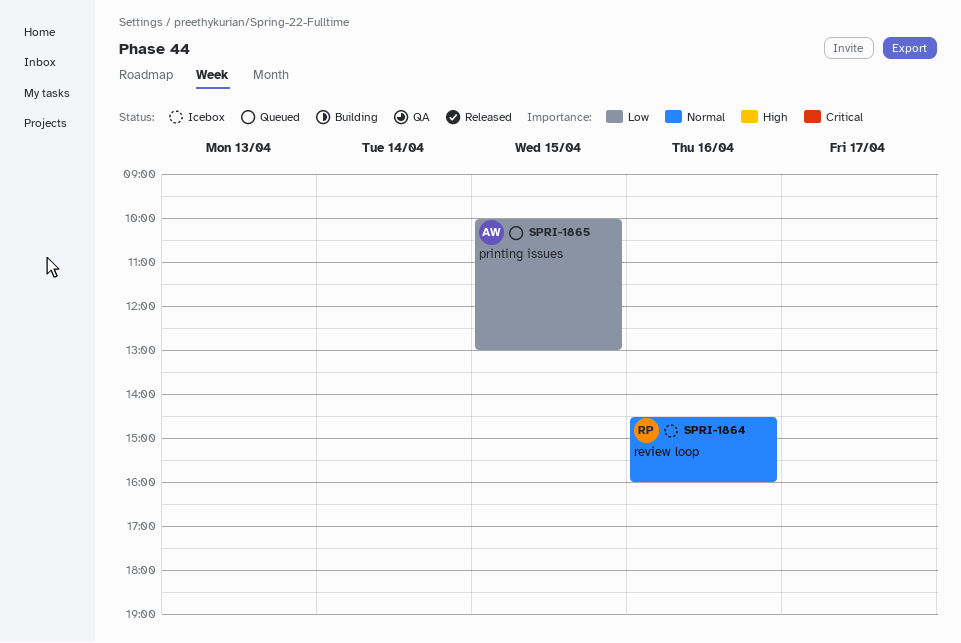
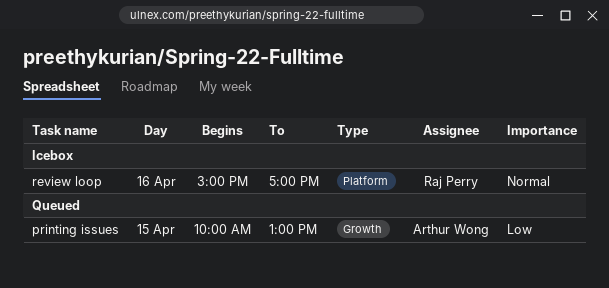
review loop, begins: 14:30 -> 15:00
review loop, ends: 16:00 -> 17:00

